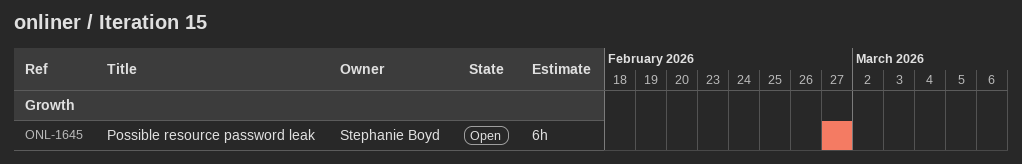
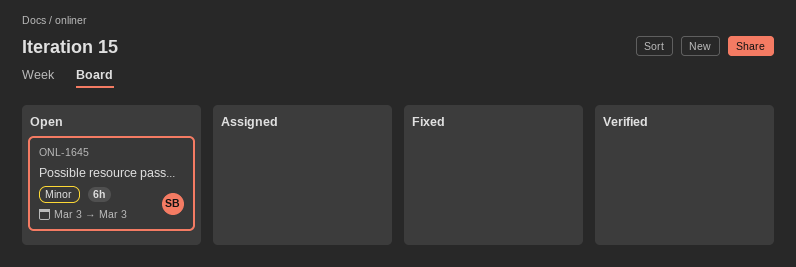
ONL-1645, start: Feb 27 -> Mar 3
ONL-1645, due: Feb 27 -> Mar 3

